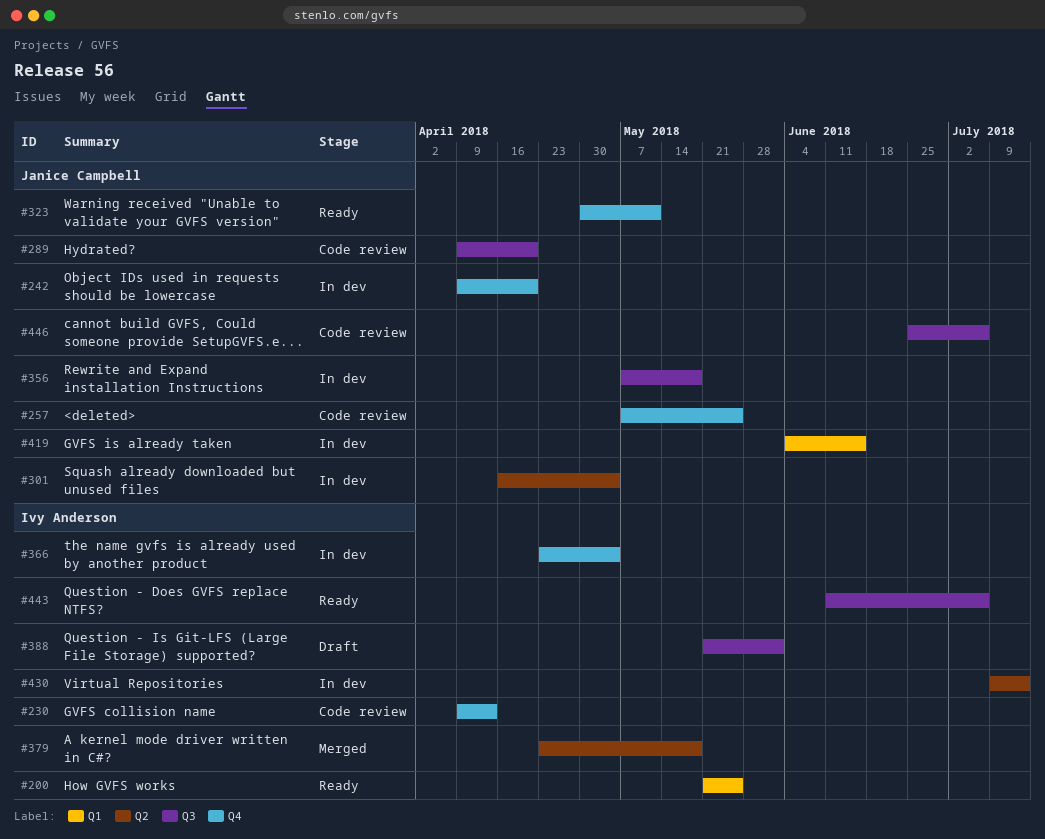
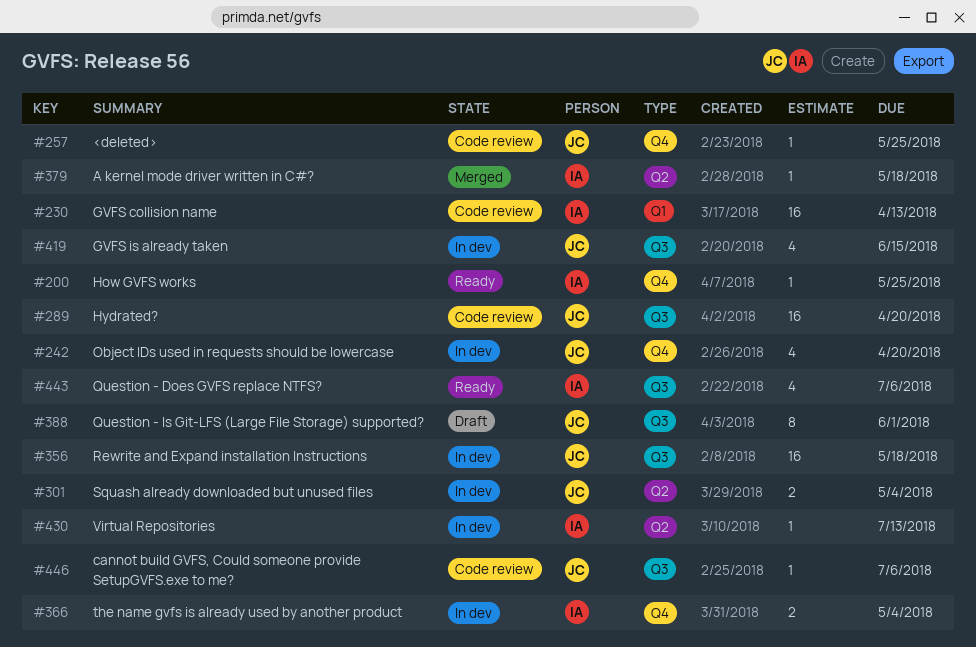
#200, label: Q1 -> Q4
#230, label: Q4 -> Q1
#323: present -> none
#388, owner: Ivy Anderson -> Janice Campbell
#419, label: Q1 -> Q3

